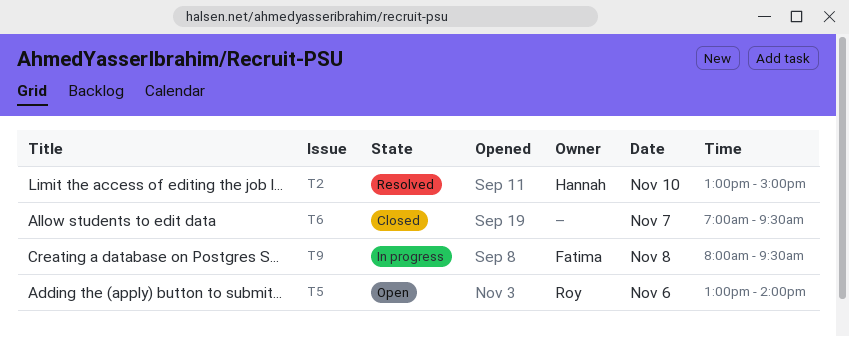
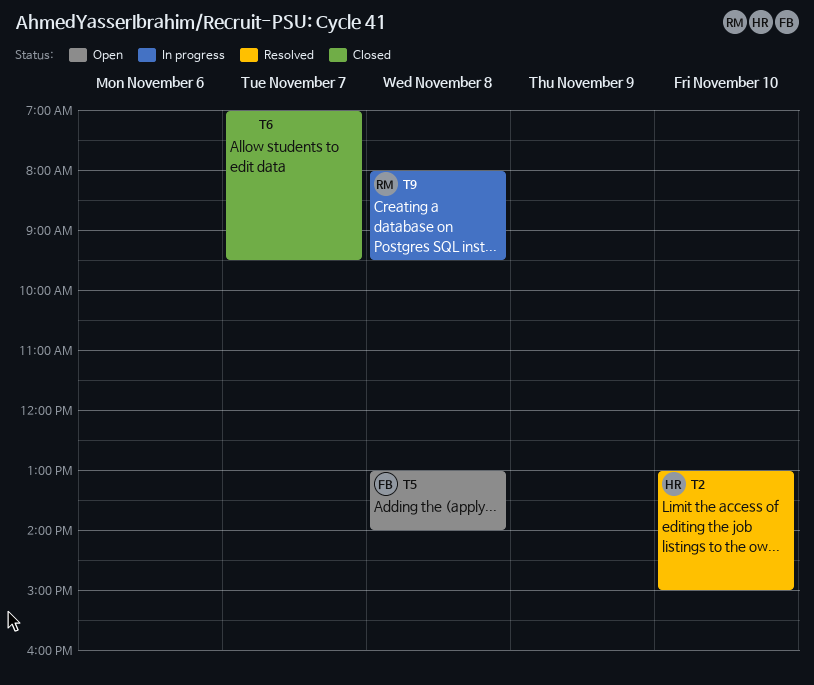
T5, owner: Roy -> Fatima
T5, day: Nov 6 -> Nov 8
T9, owner: Fatima -> Roy

